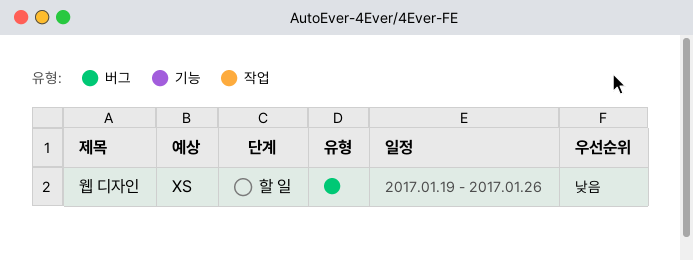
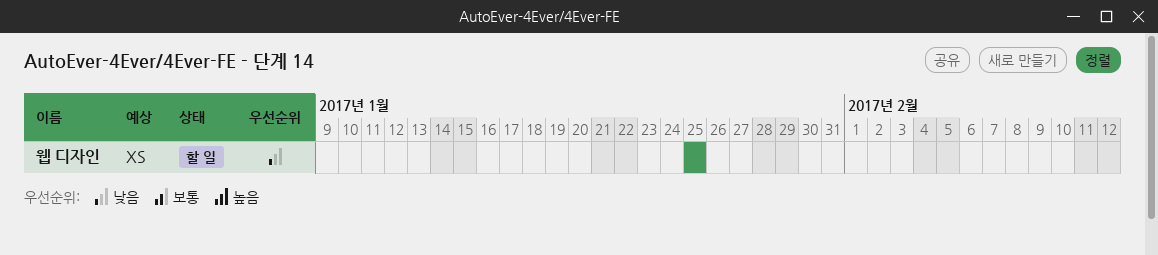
웹 디자인, start: Jan 19 -> Jan 25
웹 디자인, due: Jan 26 -> Jan 25

